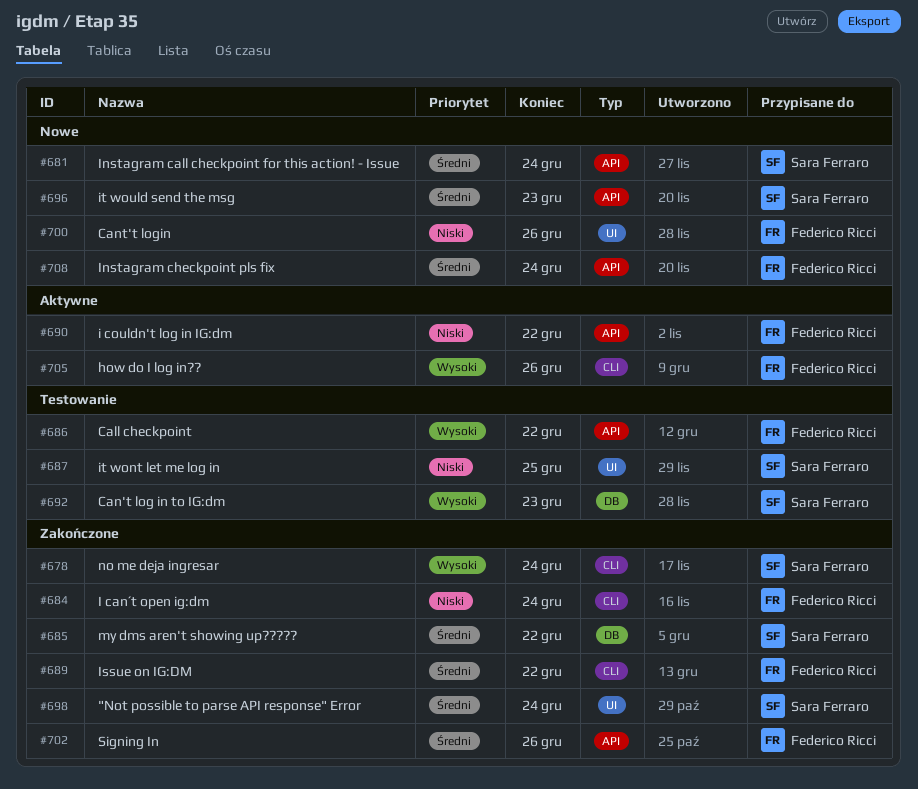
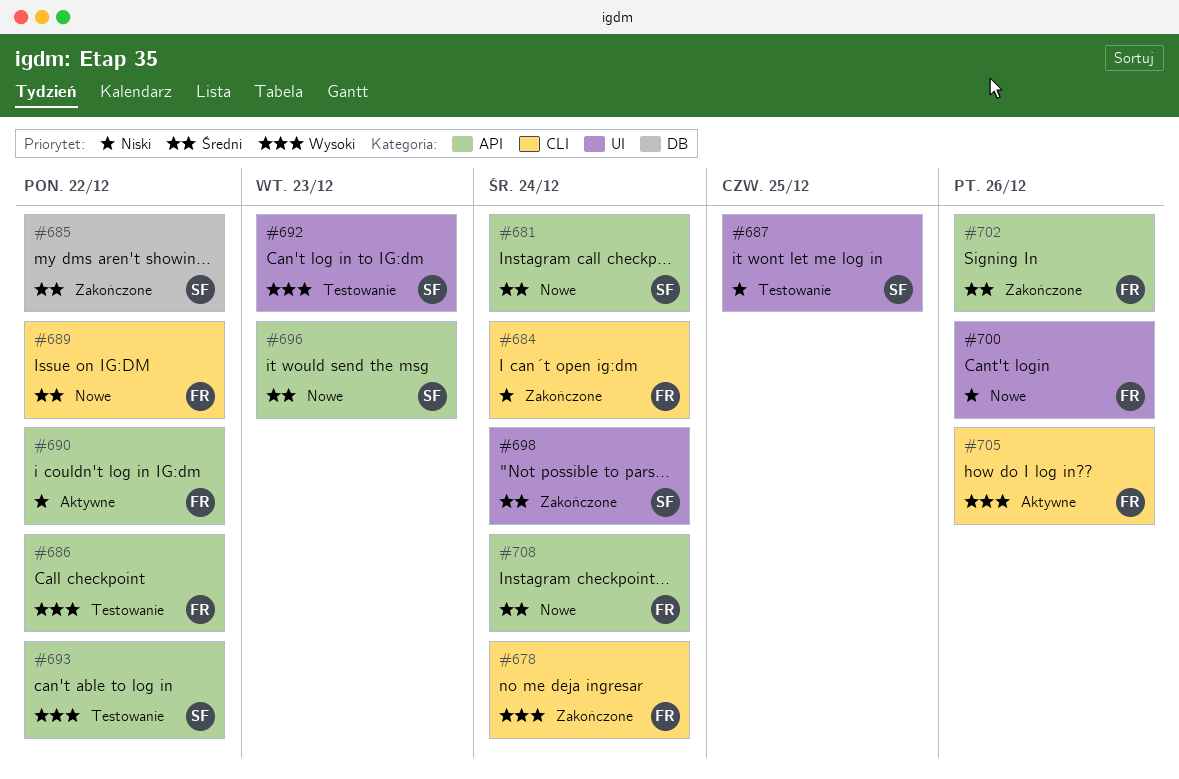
#678, owner: Sara Ferraro -> Federico Ricci
#689, status: Zakończone -> Nowe
#692, label: DB -> UI
#693: none -> present

